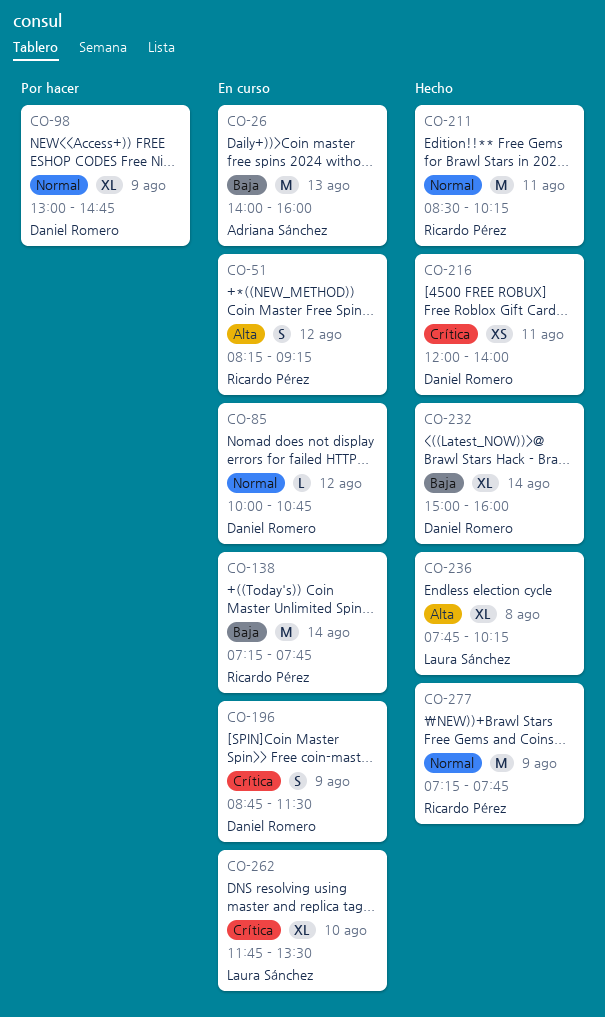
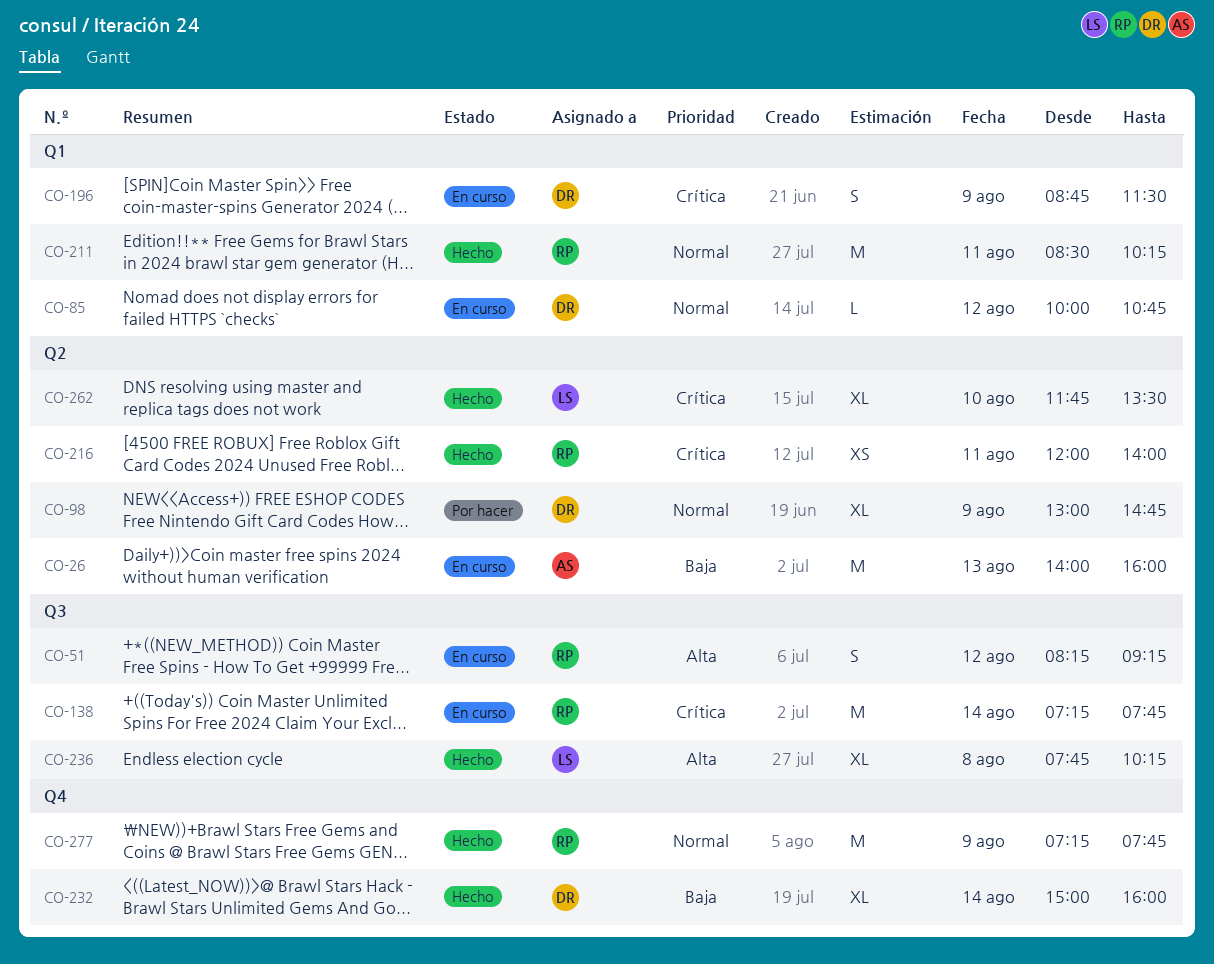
CO-138, priority: Baja -> Crítica
CO-216, owner: Daniel Romero -> Ricardo Pérez
CO-262, status: En curso -> Hecho

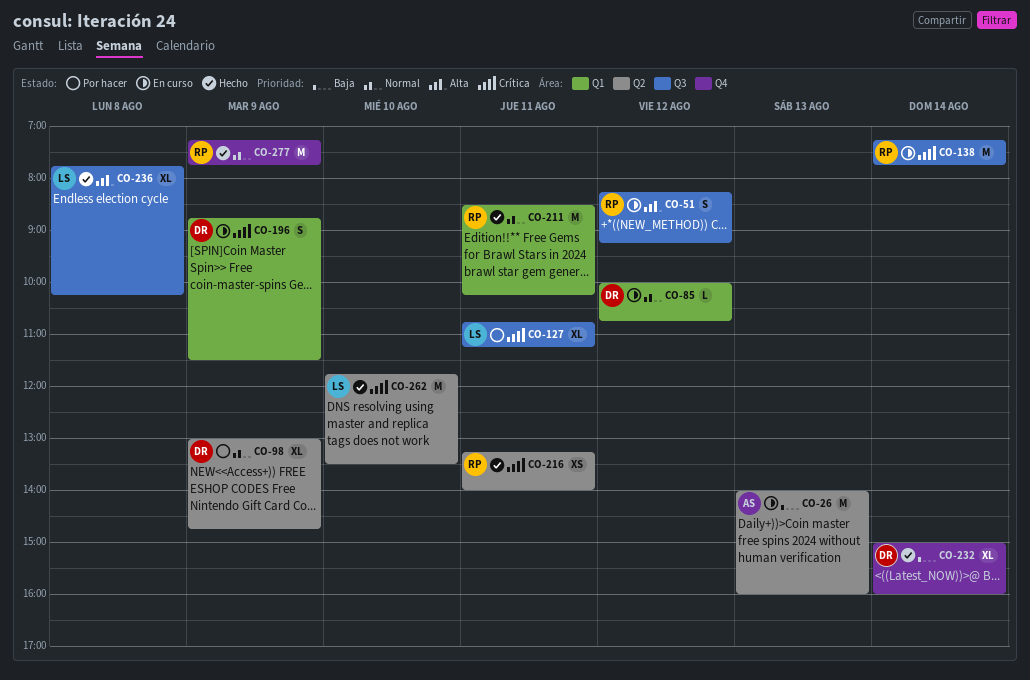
CO-127: none -> present
CO-216, begins: 12:00 -> 13:15
CO-262, estimate: XL -> M

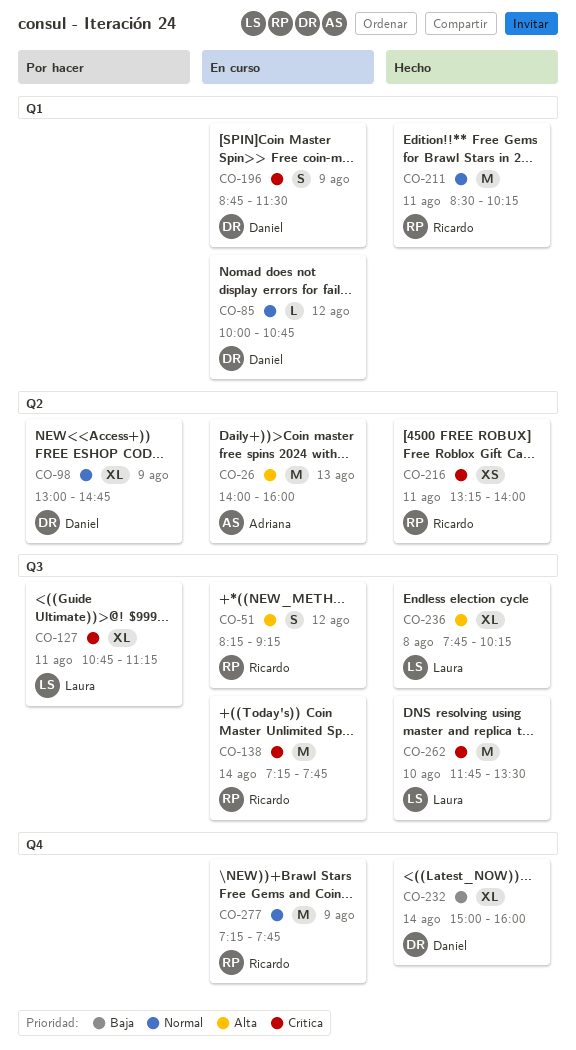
CO-26, priority: Baja -> Alta
CO-262, label: Q2 -> Q3
CO-277, status: Hecho -> En curso

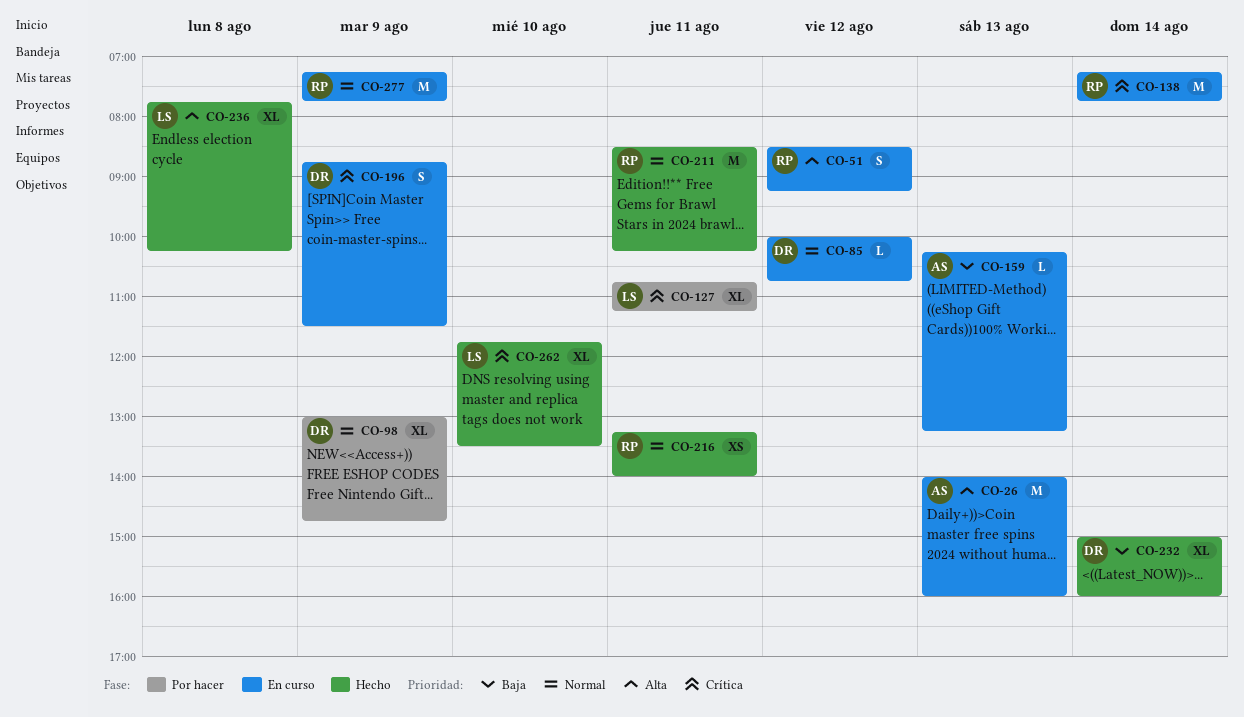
CO-51, begins: 08:15 -> 08:30
CO-159: none -> present
CO-216, priority: Crítica -> Normal
CO-262, estimate: M -> XL

